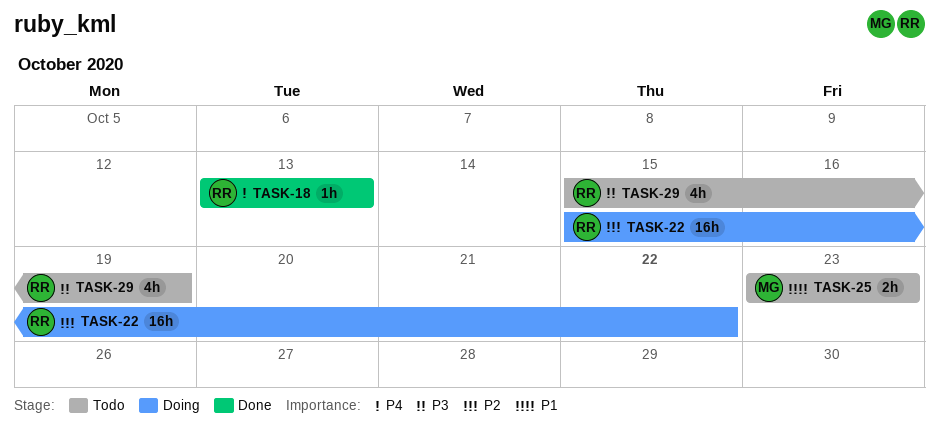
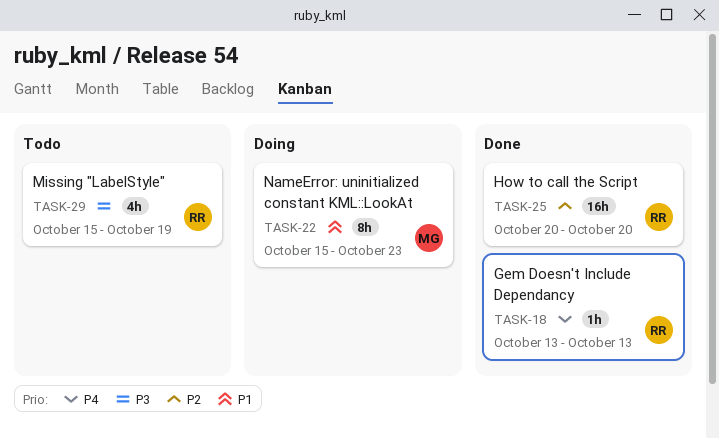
TASK-22, owner: RR -> MG
TASK-22, priority: P2 -> P1
TASK-22, estimate: 16h -> 8h
TASK-22, due: Oct 22 -> Oct 23
TASK-25, status: Todo -> Done
TASK-25, owner: MG -> RR
TASK-25, priority: P1 -> P2
TASK-25, estimate: 2h -> 16h
TASK-25, start: Oct 23 -> Oct 20
TASK-25, due: Oct 23 -> Oct 20

